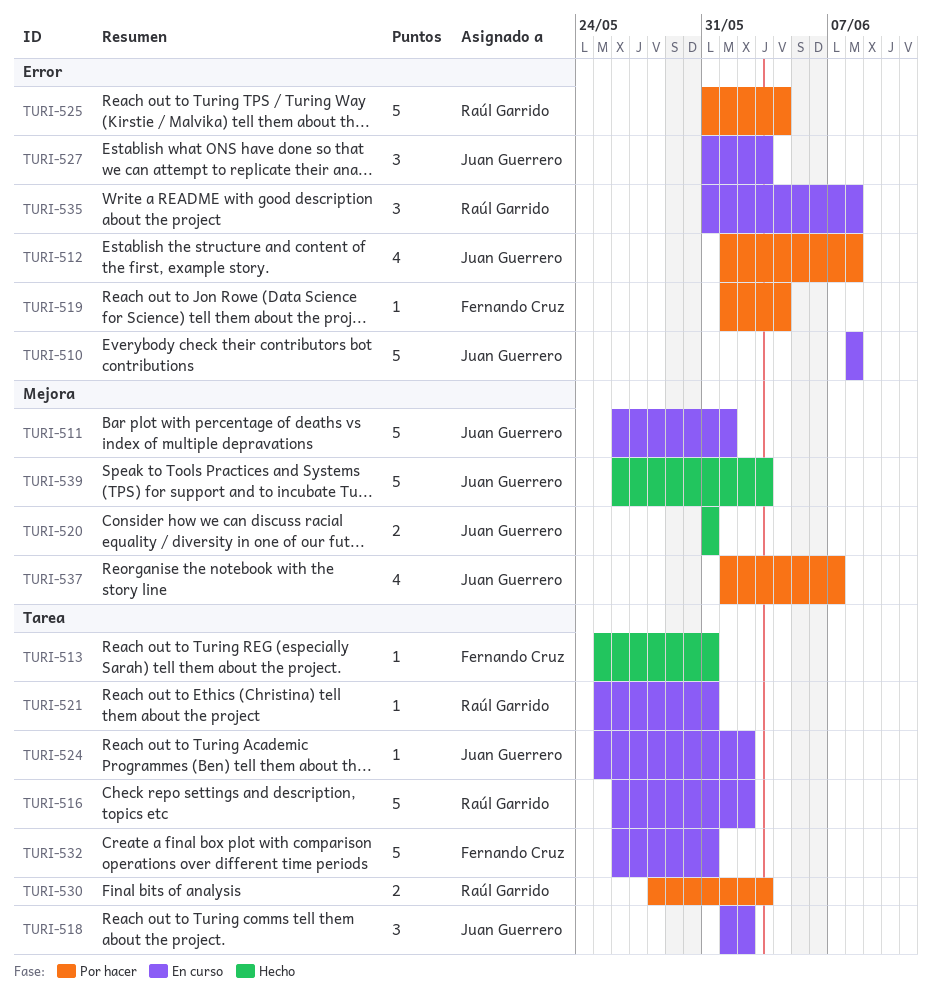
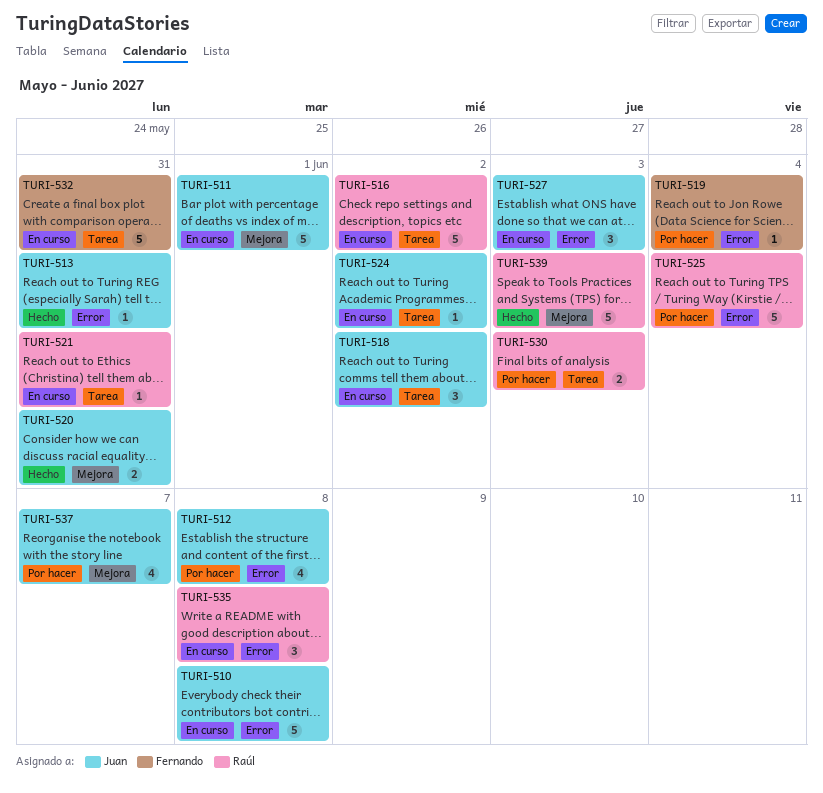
TURI-513, owner: Fernando Cruz -> Juan Guerrero
TURI-513, label: Tarea -> Error
TURI-539, owner: Juan Guerrero -> Raúl Garrido

